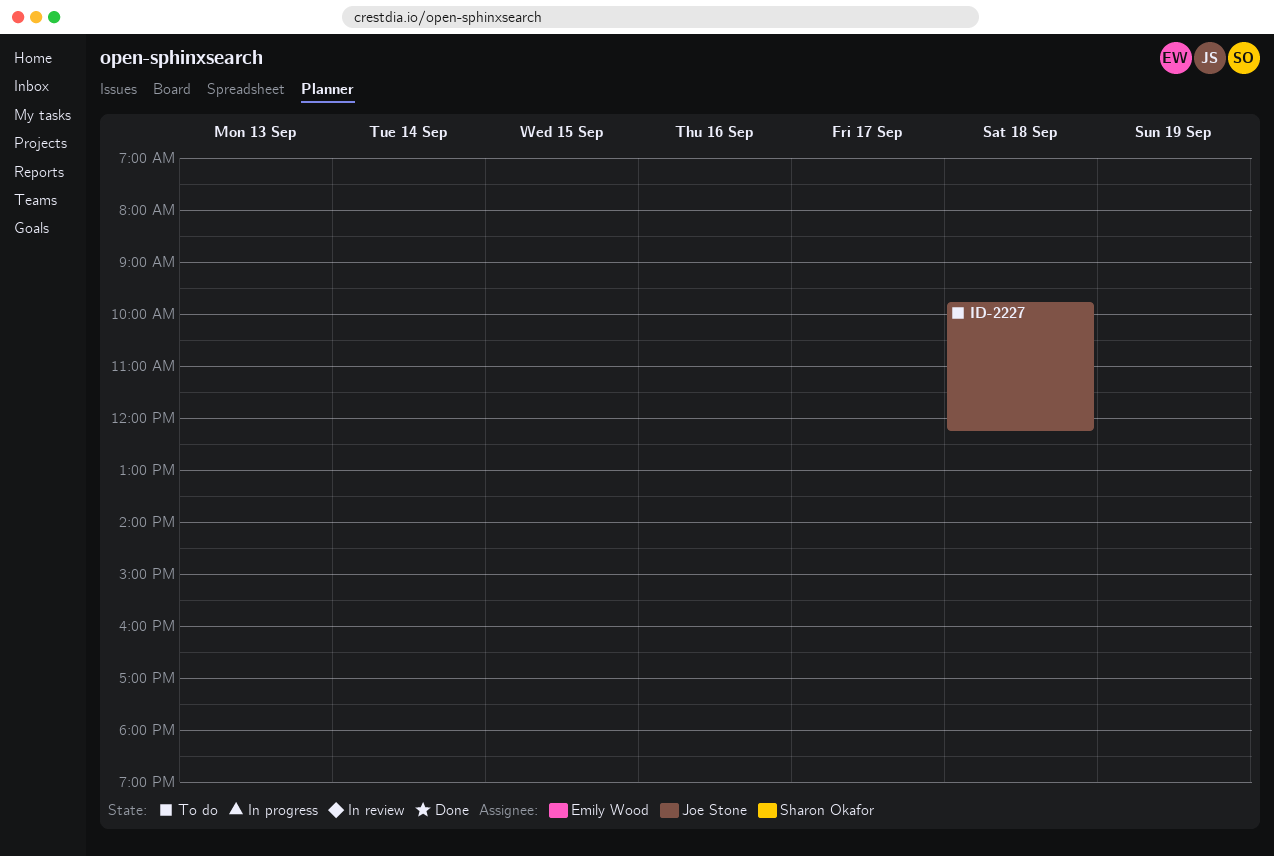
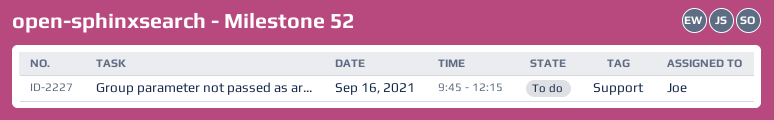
ID-2227, day: Sep 18 -> Sep 16

